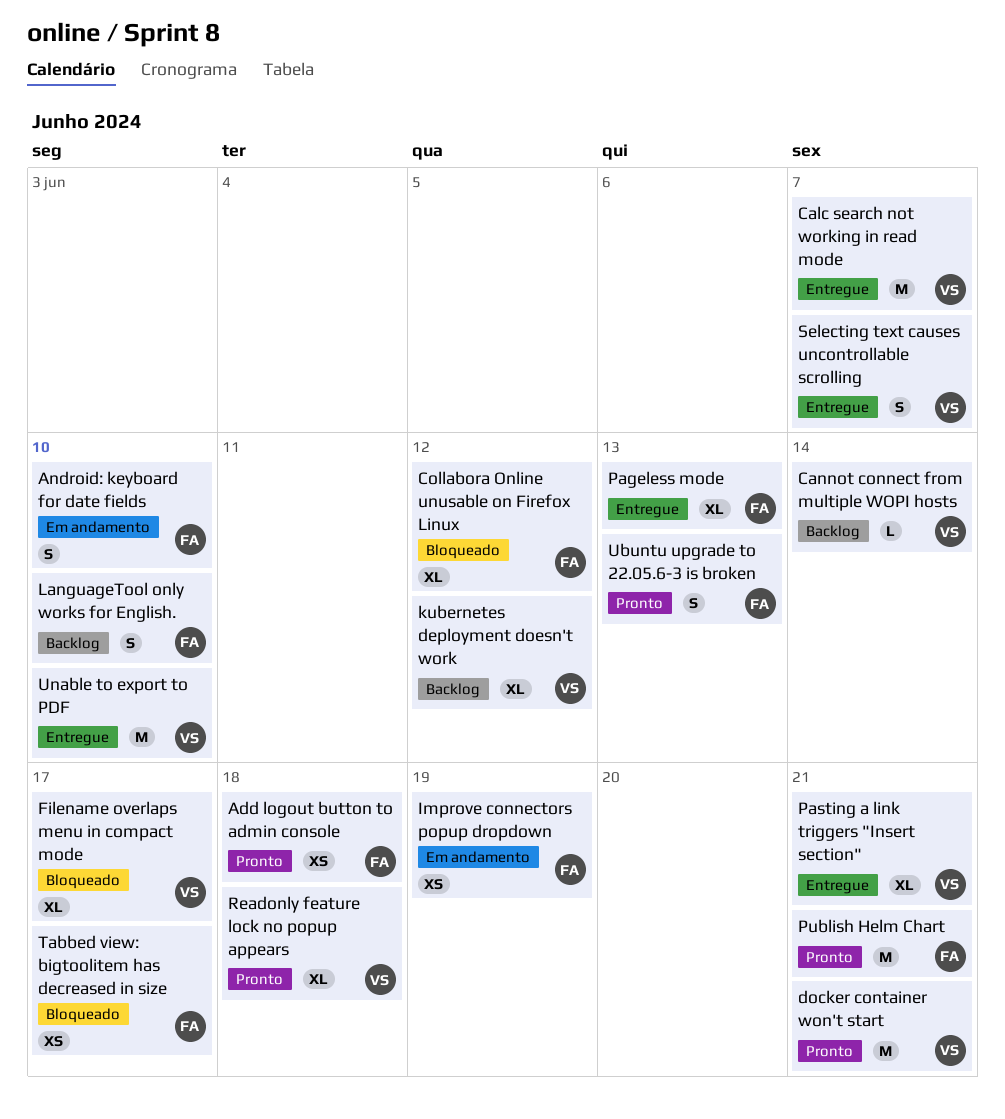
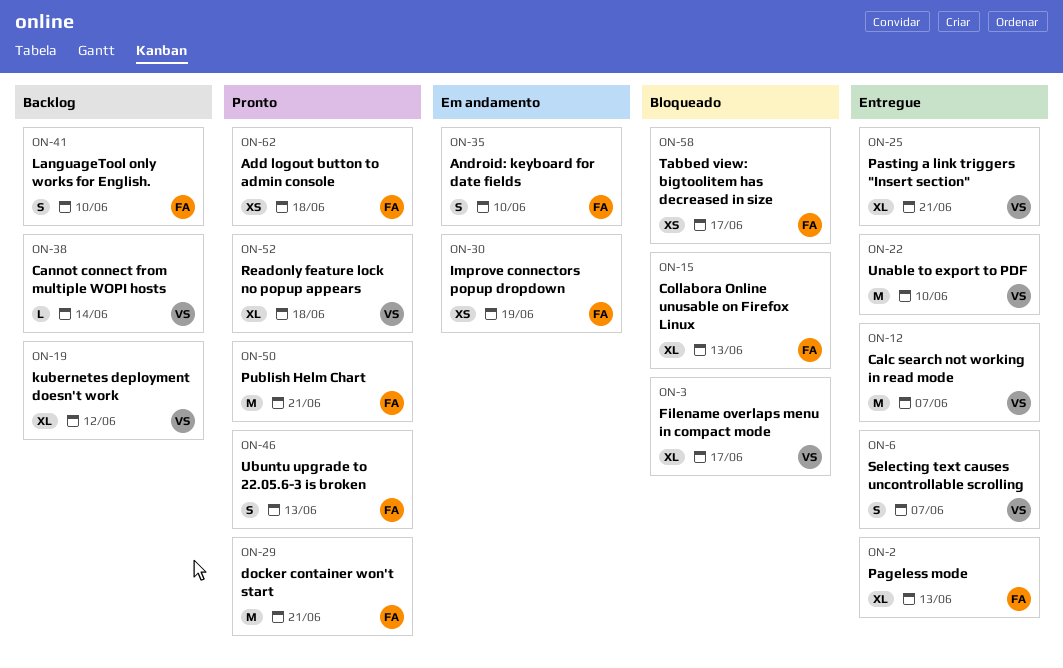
Collabora Online unusable on Firefox Linux, due: Jun 12 -> Jun 13
docker container won't start, owner: VS -> FA

